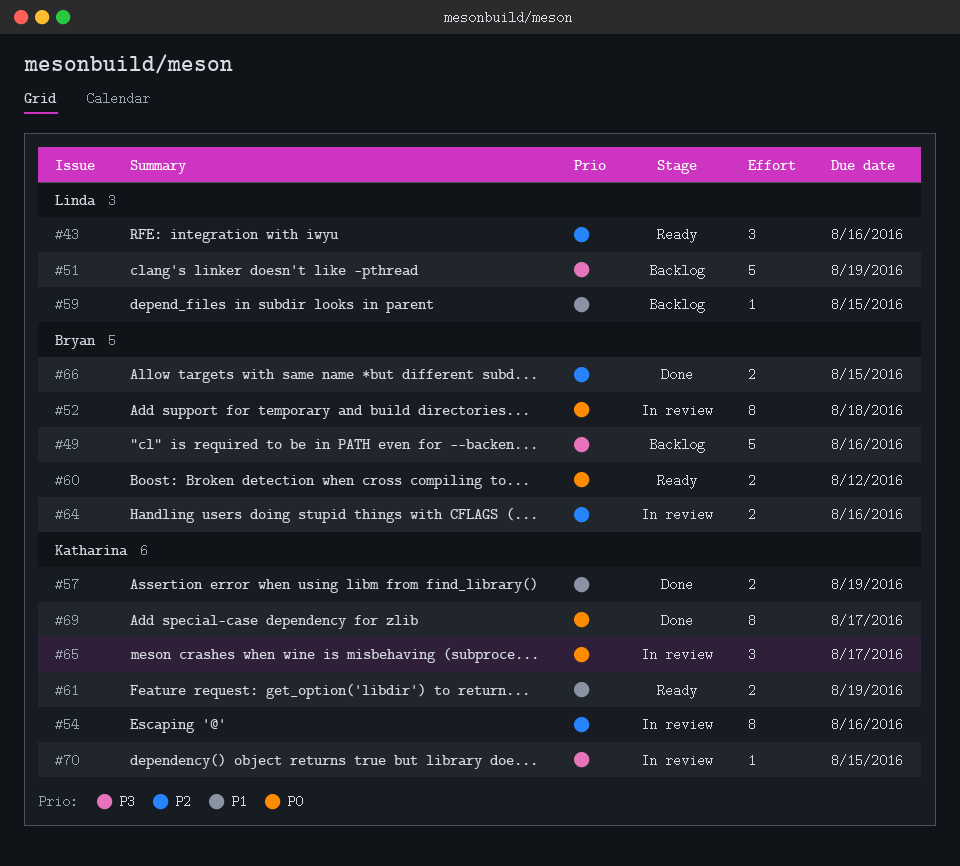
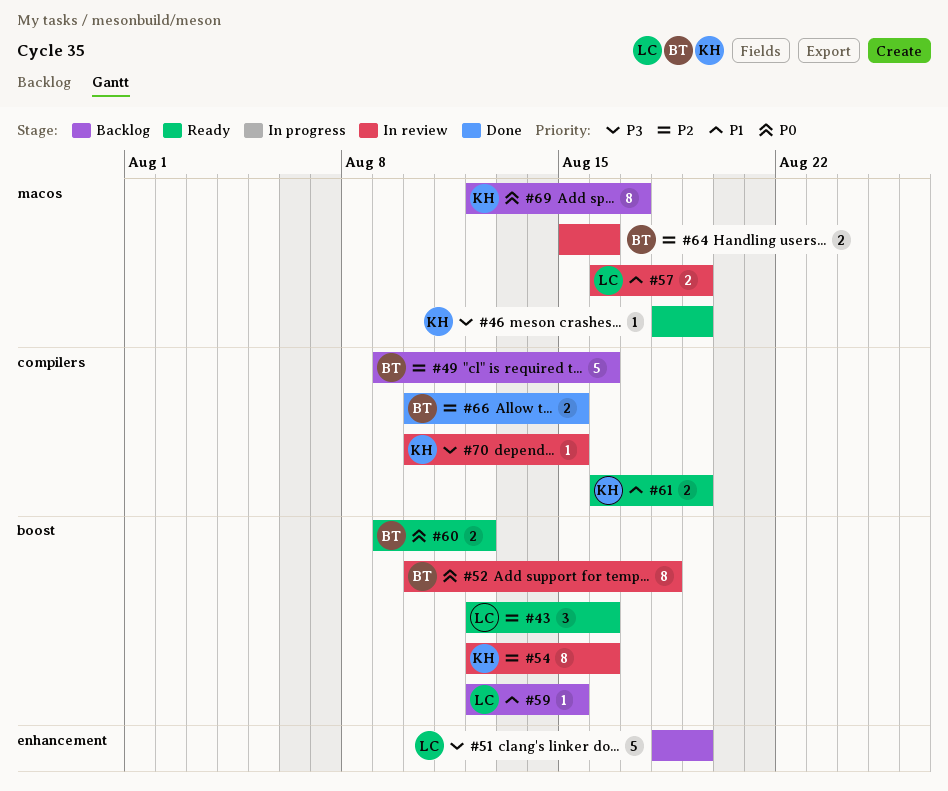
#46: none -> present
#49, priority: P3 -> P2
#57, status: Done -> In review
#57, owner: Katharina -> Linda
#65: present -> none
#69, status: Done -> Backlog

